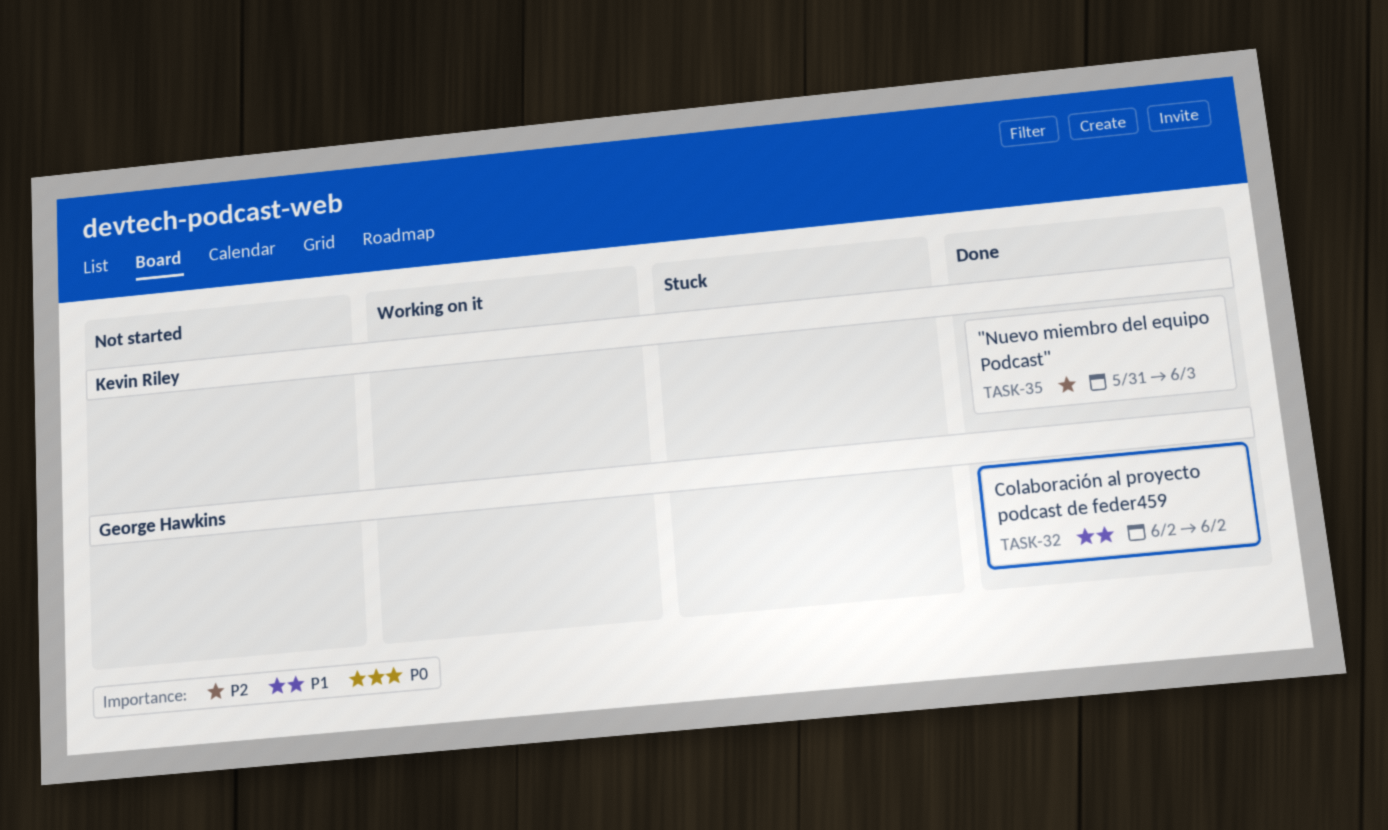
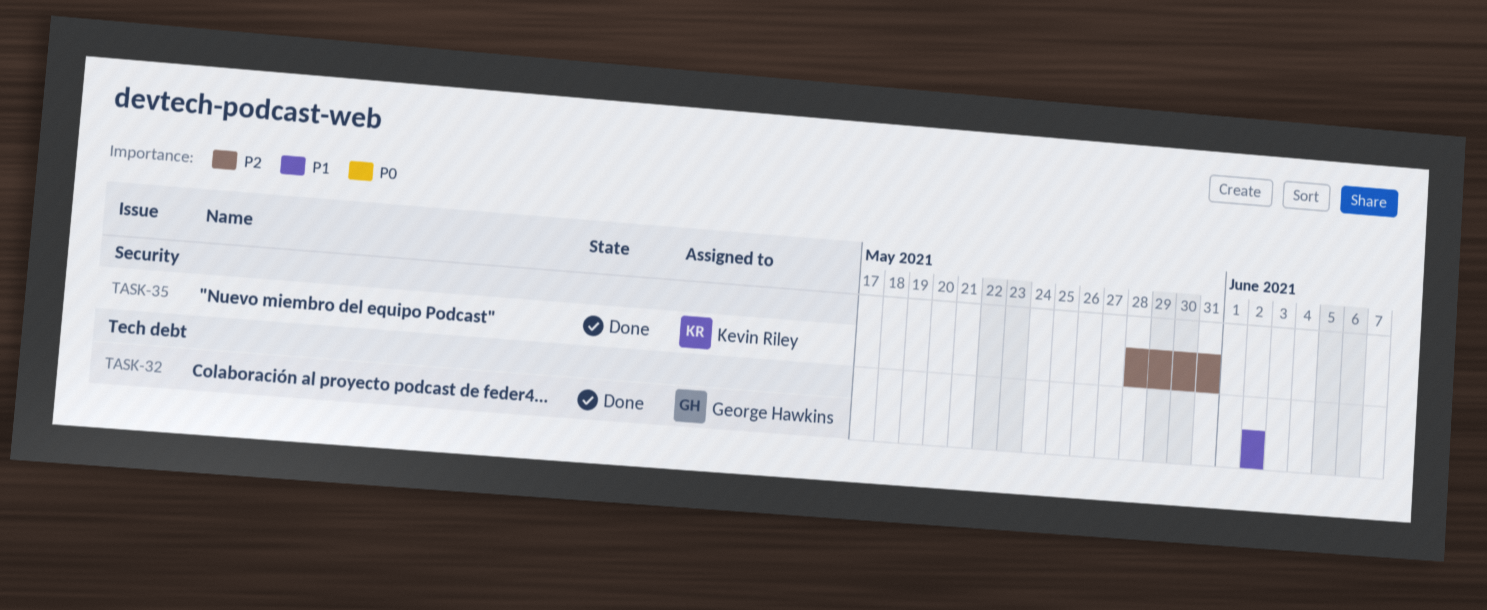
TASK-35, start: May 31 -> May 28
TASK-35, due: Jun 3 -> May 31

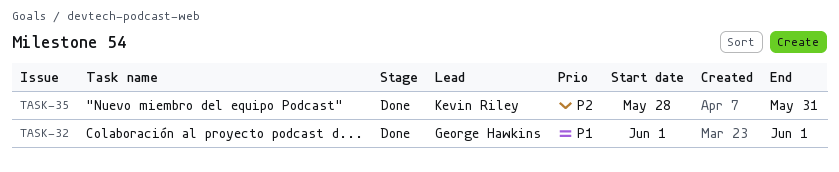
TASK-32, start: Jun 2 -> Jun 1
TASK-32, due: Jun 2 -> Jun 1

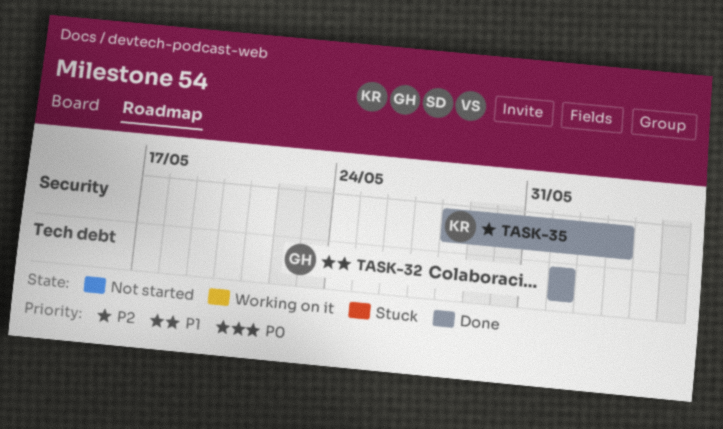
TASK-35, due: May 31 -> Jun 3

